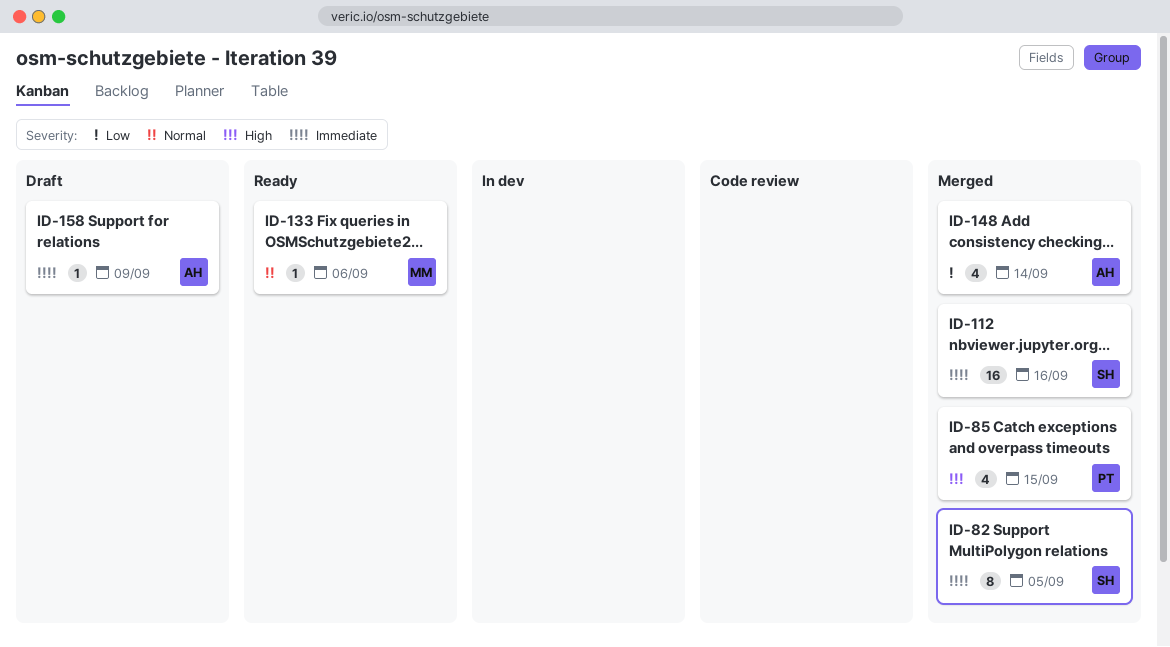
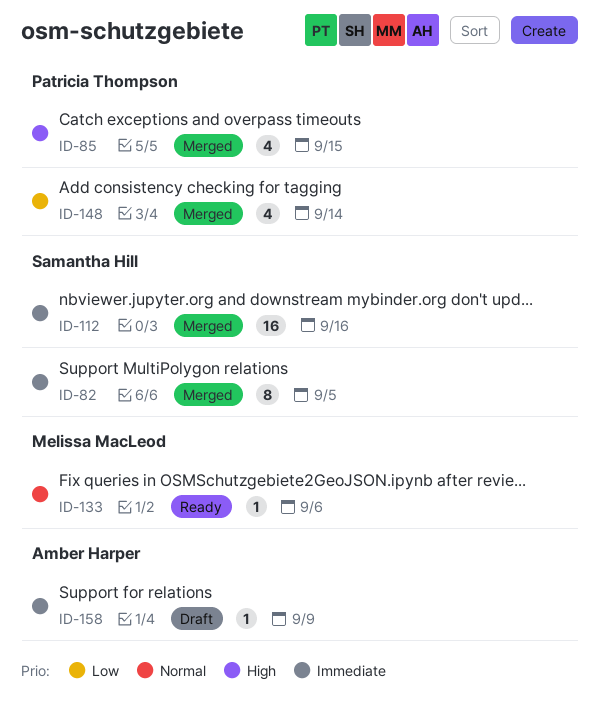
ID-148, owner: Amber Harper -> Patricia Thompson

